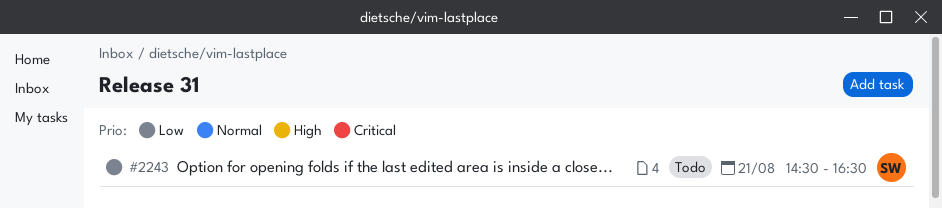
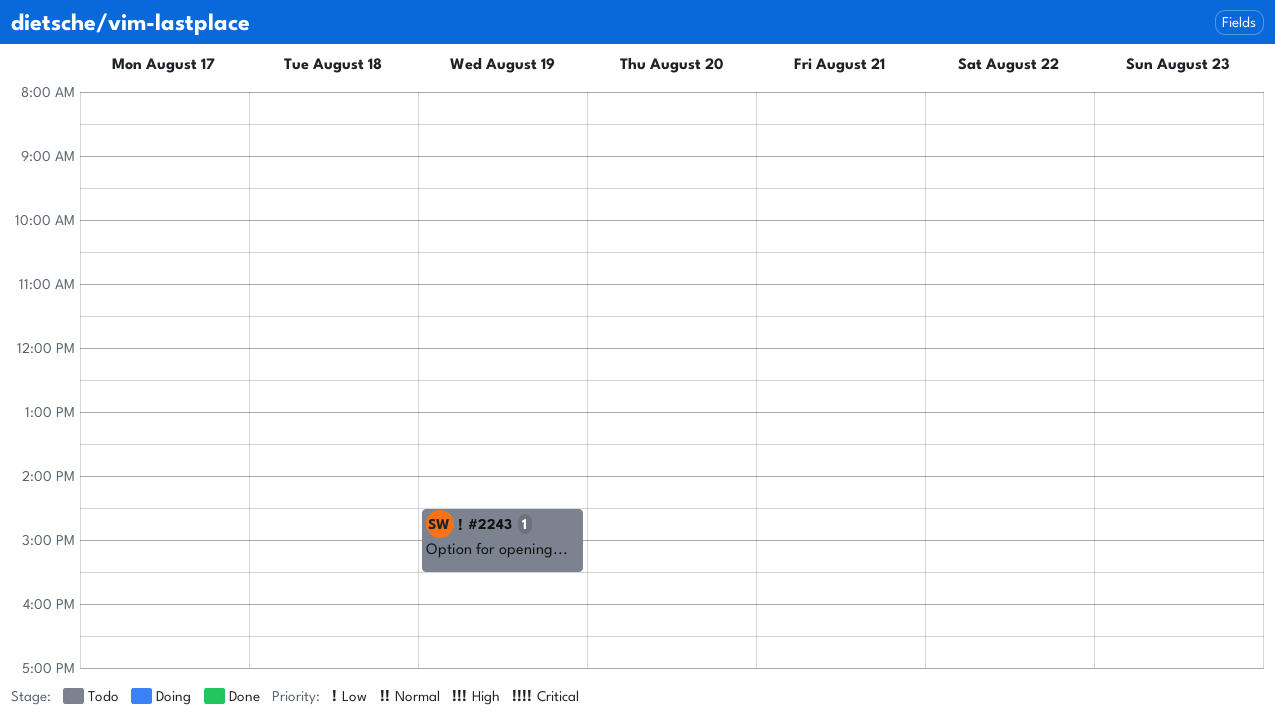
#2243, day: Aug 21 -> Aug 19
#2243, ends: 16:30 -> 15:30

